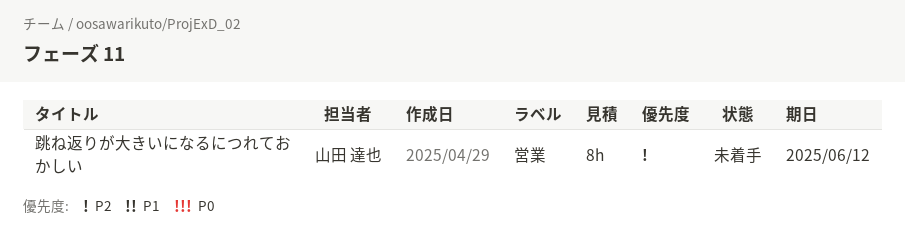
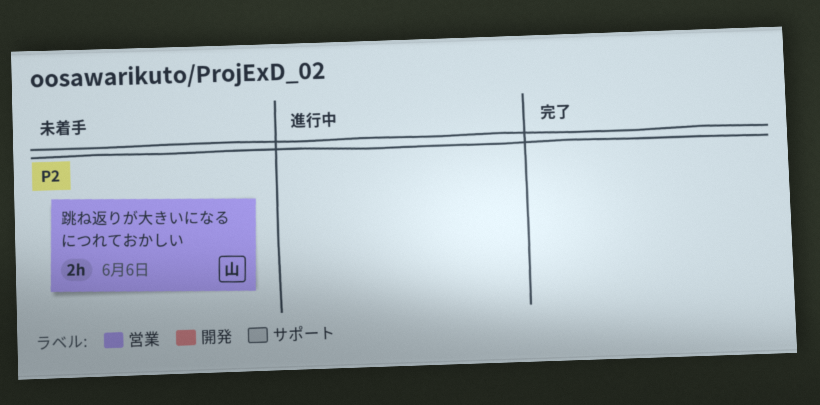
跳ね返りが大きいになるにつれておかしい, estimate: 8h -> 2h
跳ね返りが大きいになるにつれておかしい, due: Jun 12 -> Jun 6

